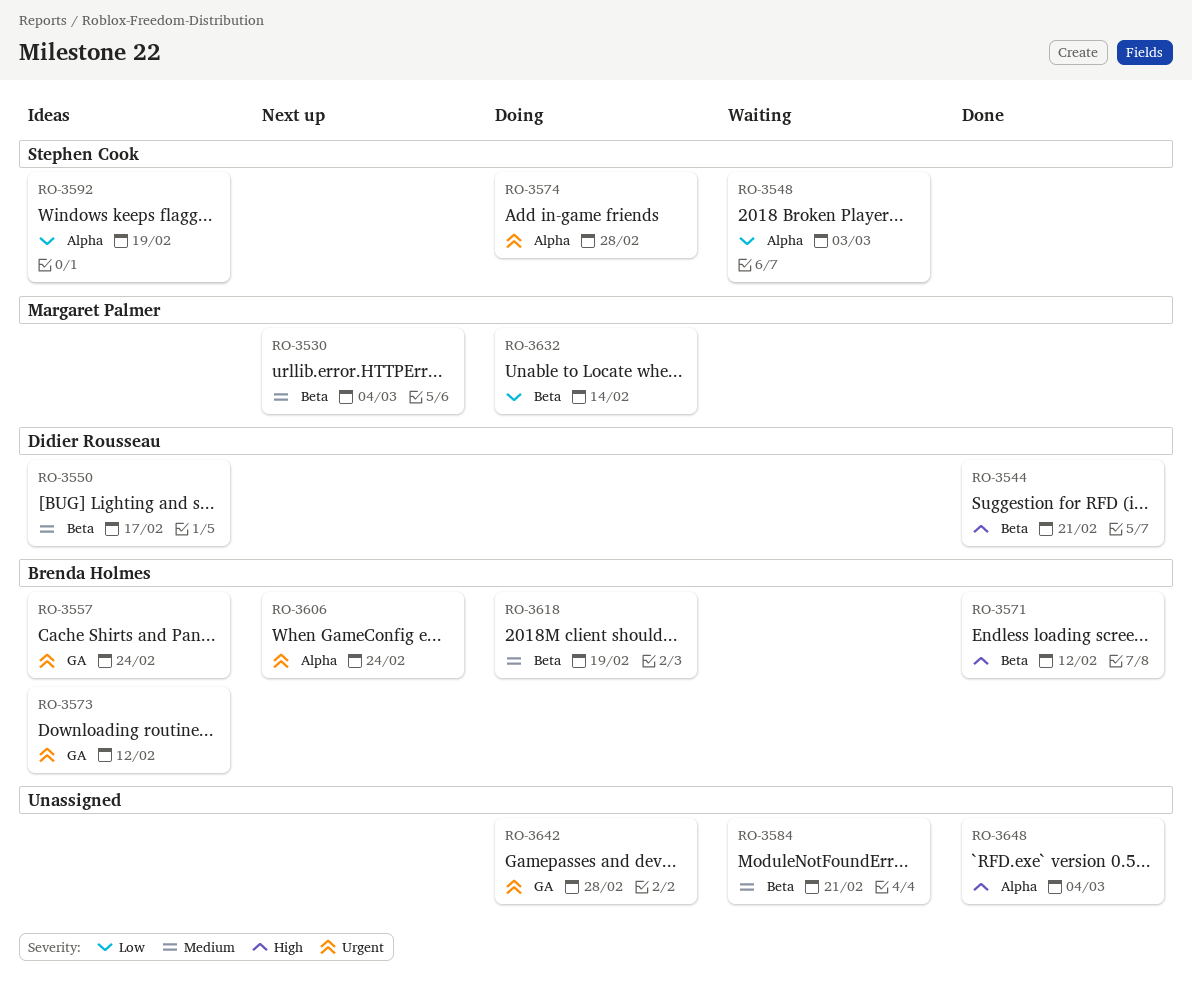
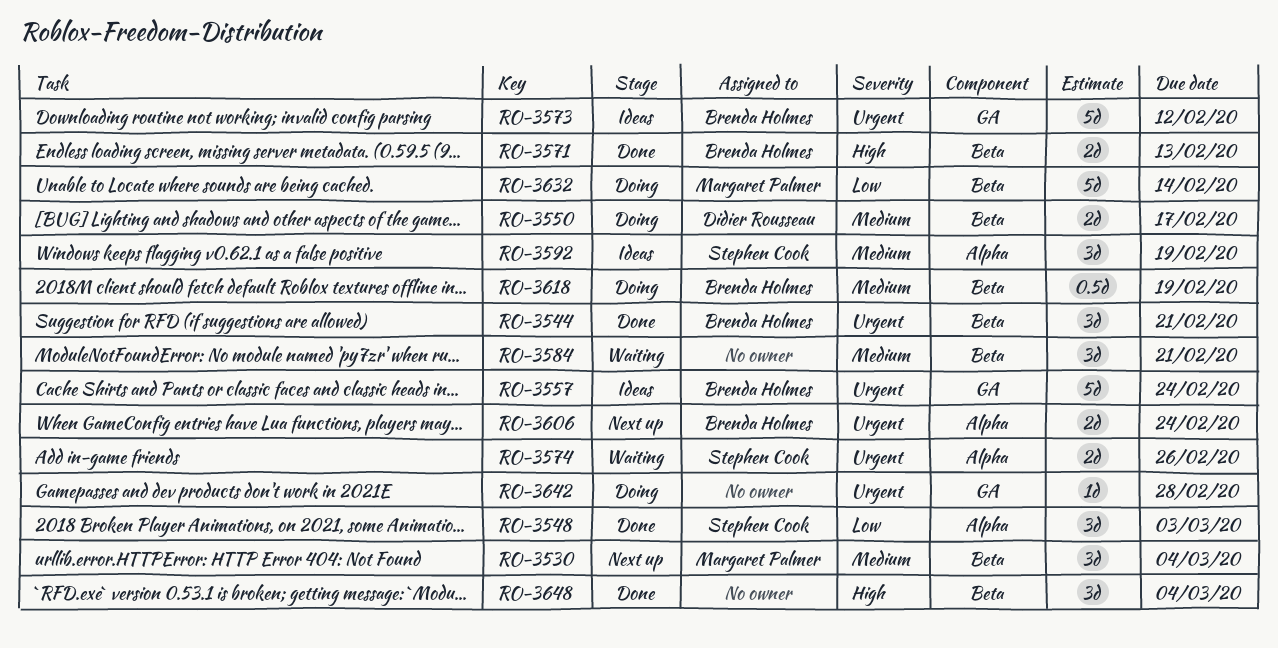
RO-3544, owner: Didier Rousseau -> Brenda Holmes
RO-3544, priority: High -> Urgent
RO-3548, status: Waiting -> Done
RO-3550, status: Ideas -> Doing
RO-3571, due: Feb 12 -> Feb 13
RO-3574, status: Doing -> Waiting
RO-3574, due: Feb 28 -> Feb 26
RO-3592, priority: Low -> Medium
RO-3648, label: Alpha -> Beta

